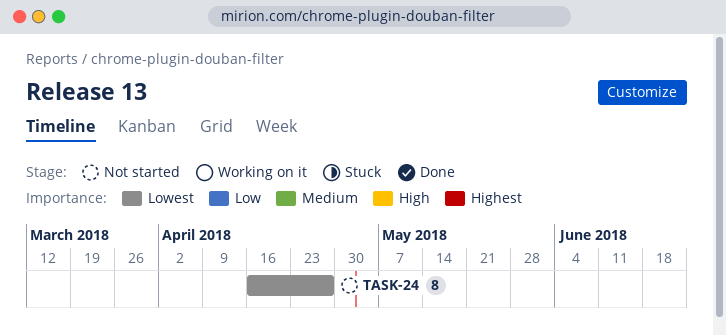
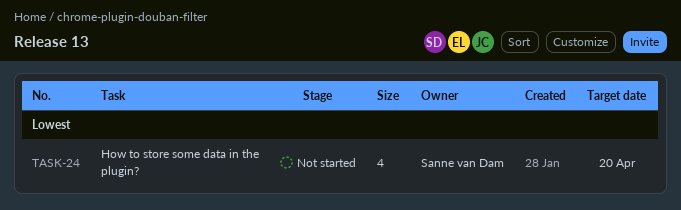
TASK-24, estimate: 8 -> 4
TASK-24, due: Apr 27 -> Apr 20

